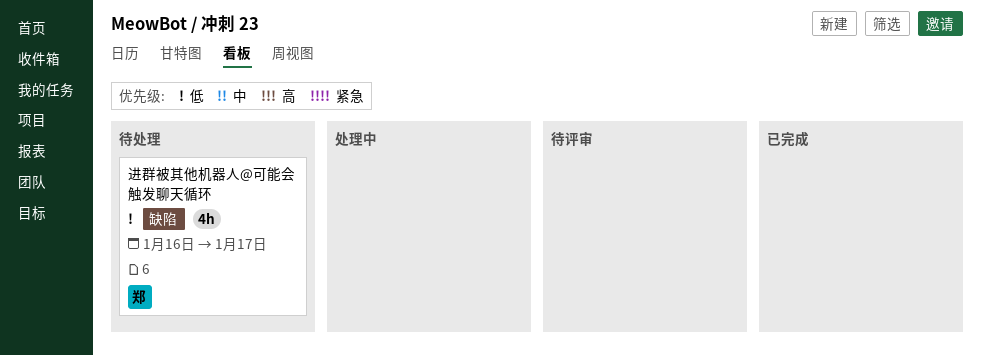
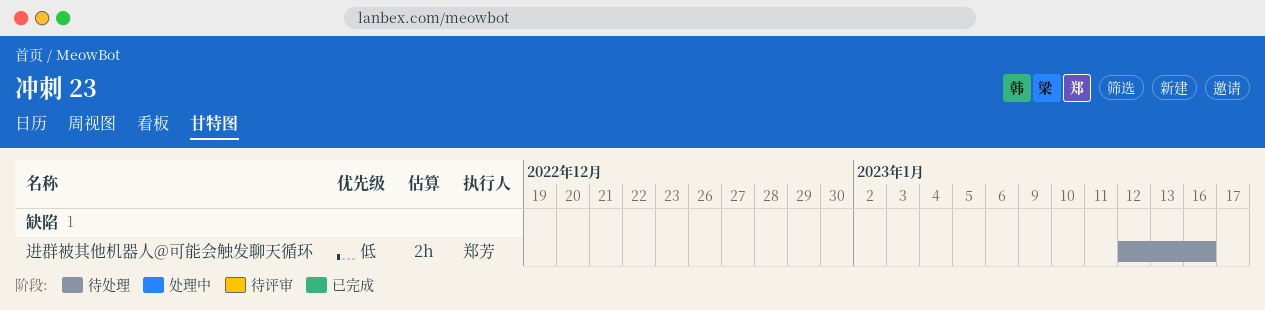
进群被其他机器人@可能会触发聊天循环, estimate: 4h -> 2h
进群被其他机器人@可能会触发聊天循环, start: Jan 16 -> Jan 12
进群被其他机器人@可能会触发聊天循环, due: Jan 17 -> Jan 16

